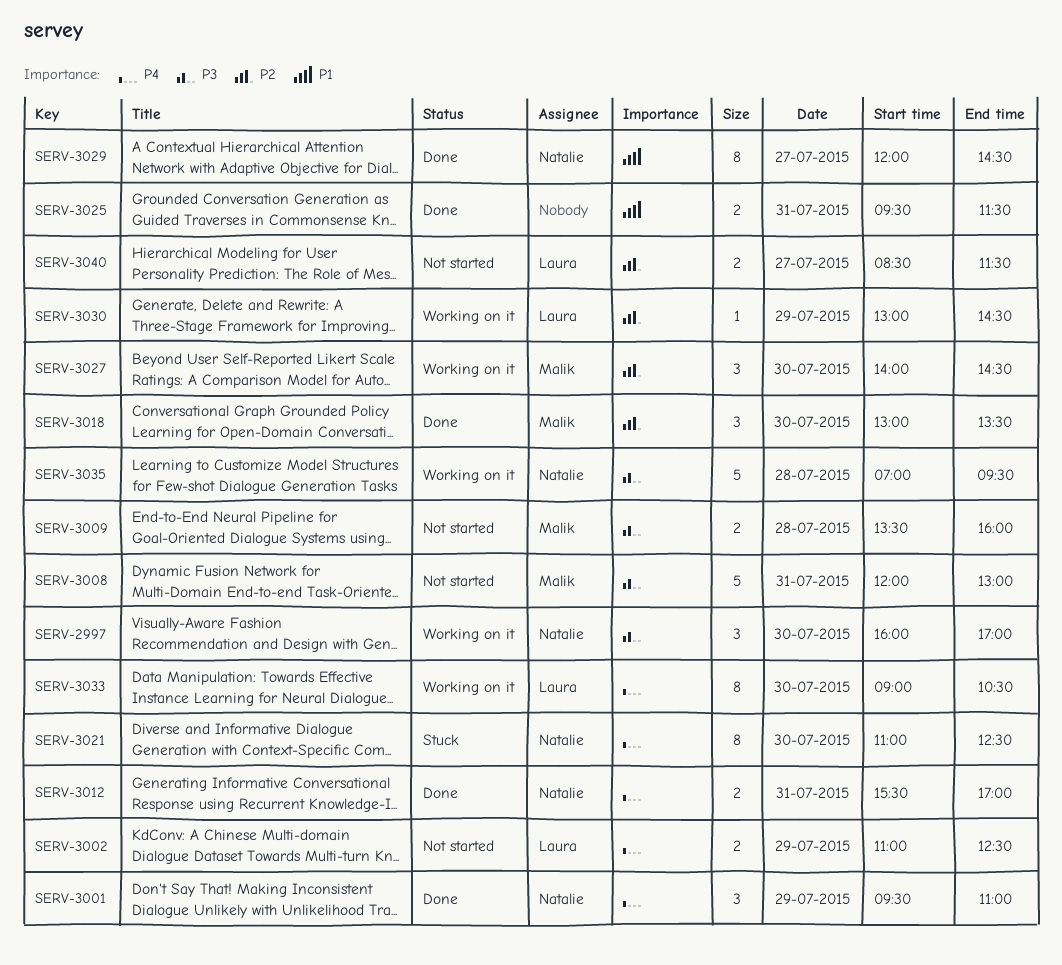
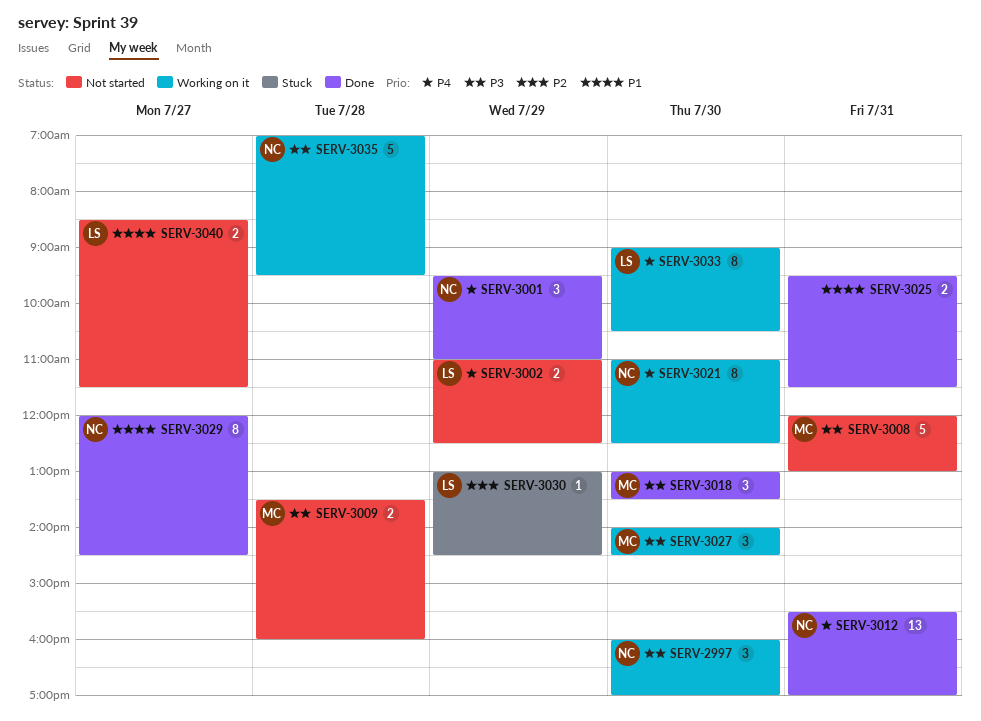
SERV-3012, estimate: 2 -> 13
SERV-3018, priority: P2 -> P3
SERV-3021, status: Stuck -> Working on it
SERV-3027, priority: P2 -> P3
SERV-3030, status: Working on it -> Stuck
SERV-3040, priority: P2 -> P1

